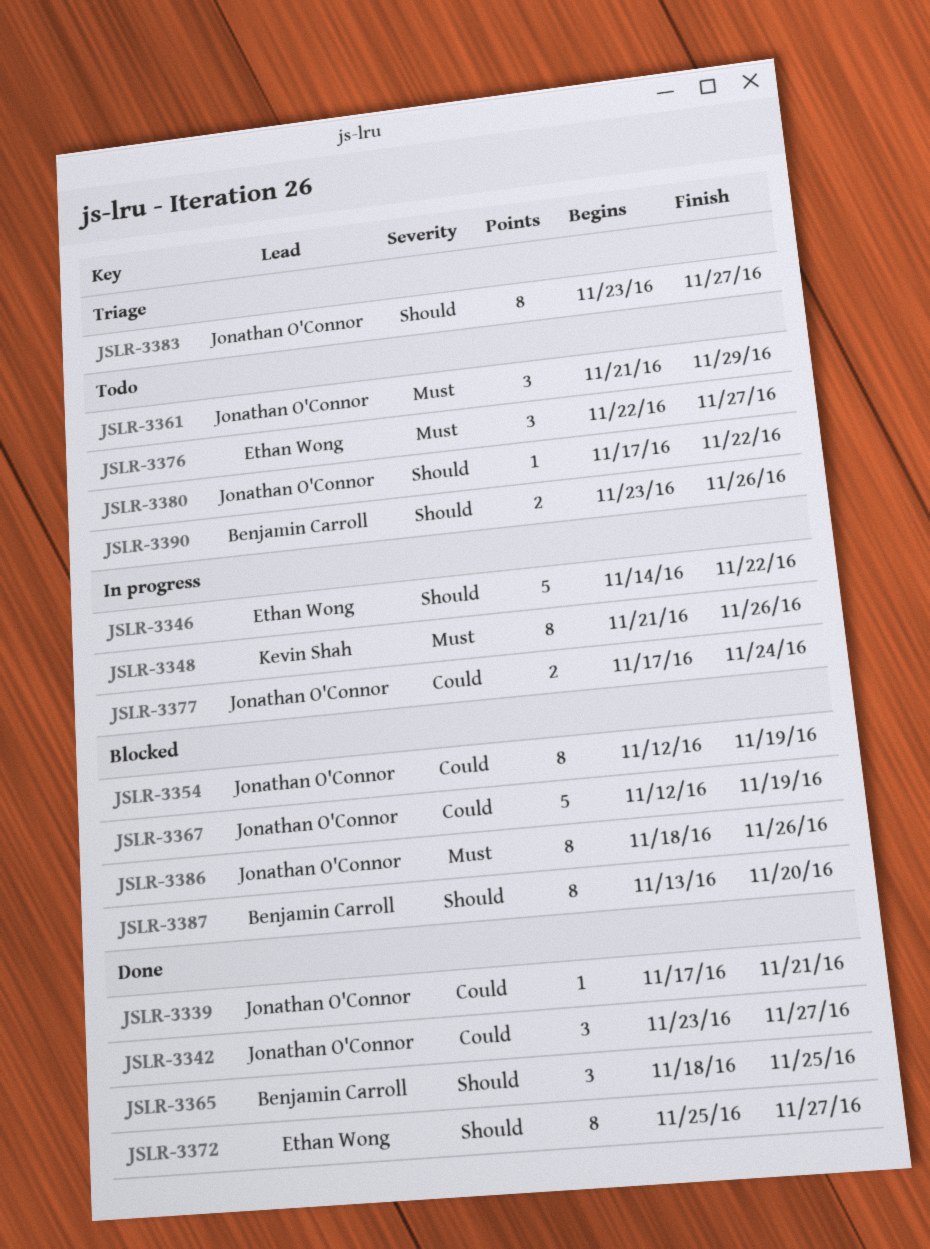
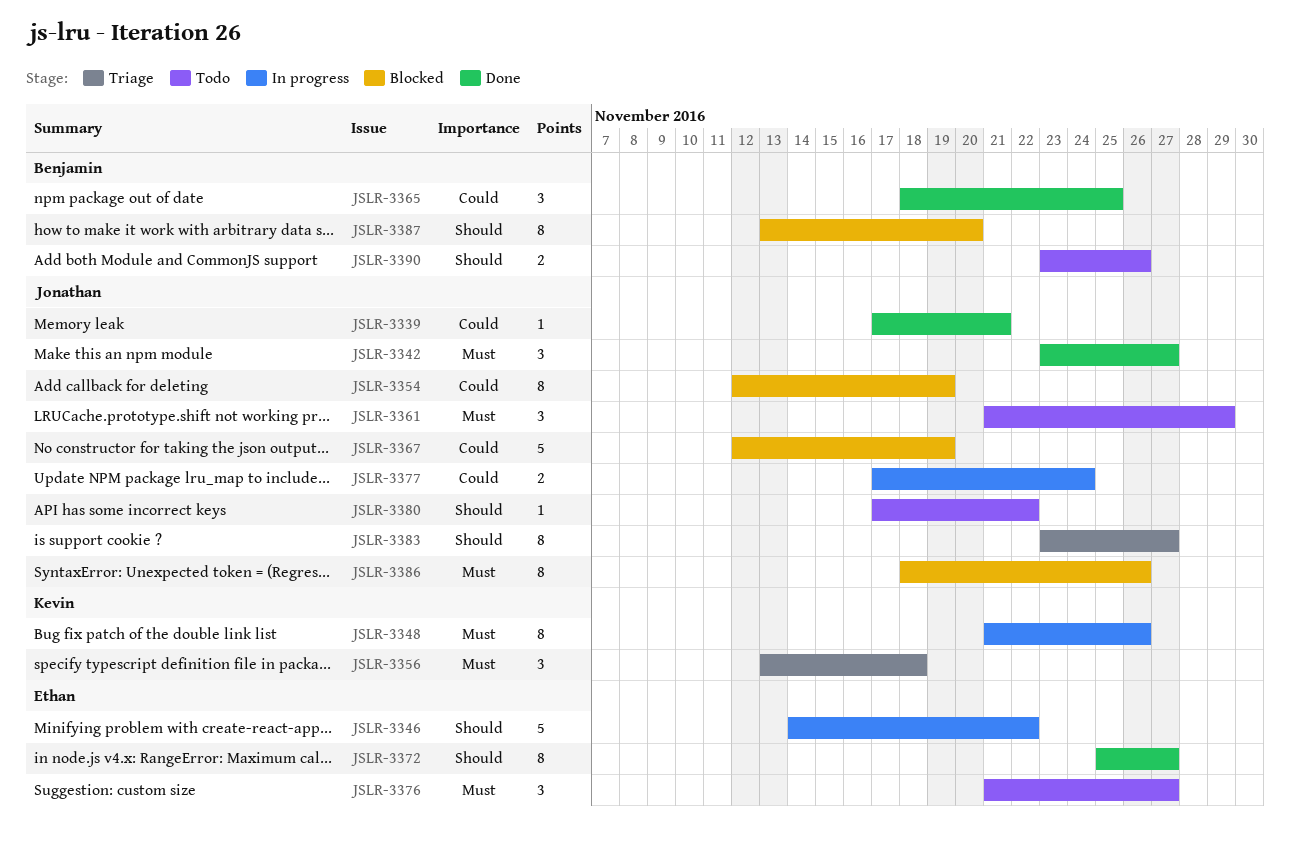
JSLR-3342, priority: Could -> Must
JSLR-3356: none -> present
JSLR-3365, priority: Should -> Could
JSLR-3376, start: Nov 22 -> Nov 21

